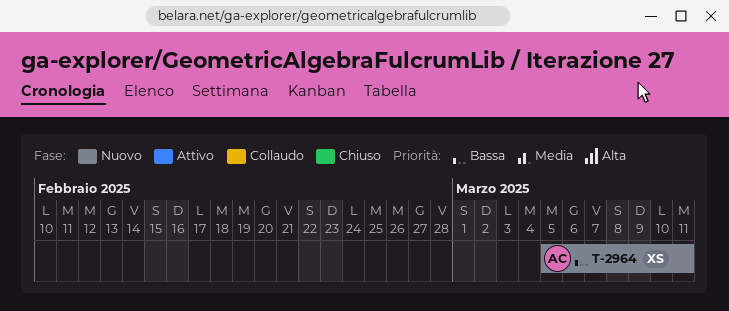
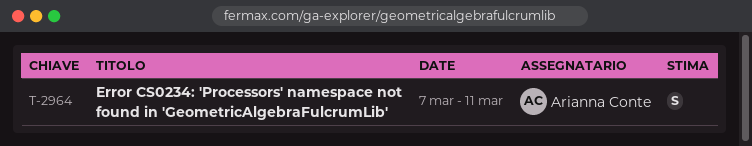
T-2964, estimate: XS -> S
T-2964, start: Mar 5 -> Mar 7

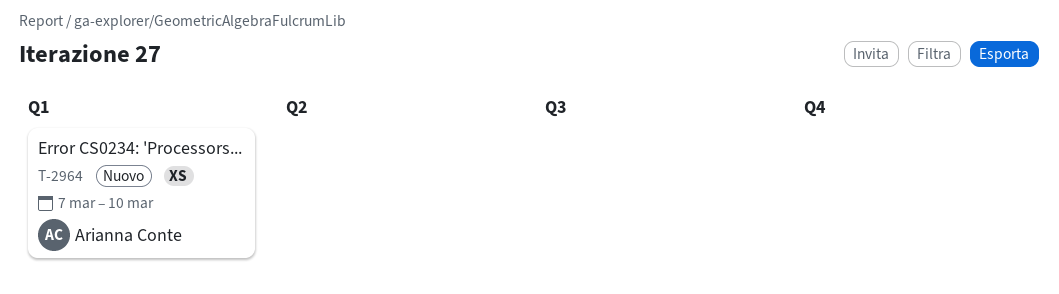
T-2964, estimate: S -> XS
T-2964, due: Mar 11 -> Mar 10

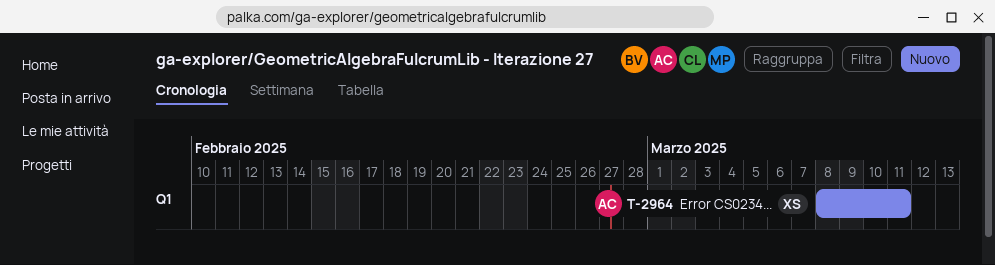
T-2964, start: Mar 7 -> Mar 8
T-2964, due: Mar 10 -> Mar 11

